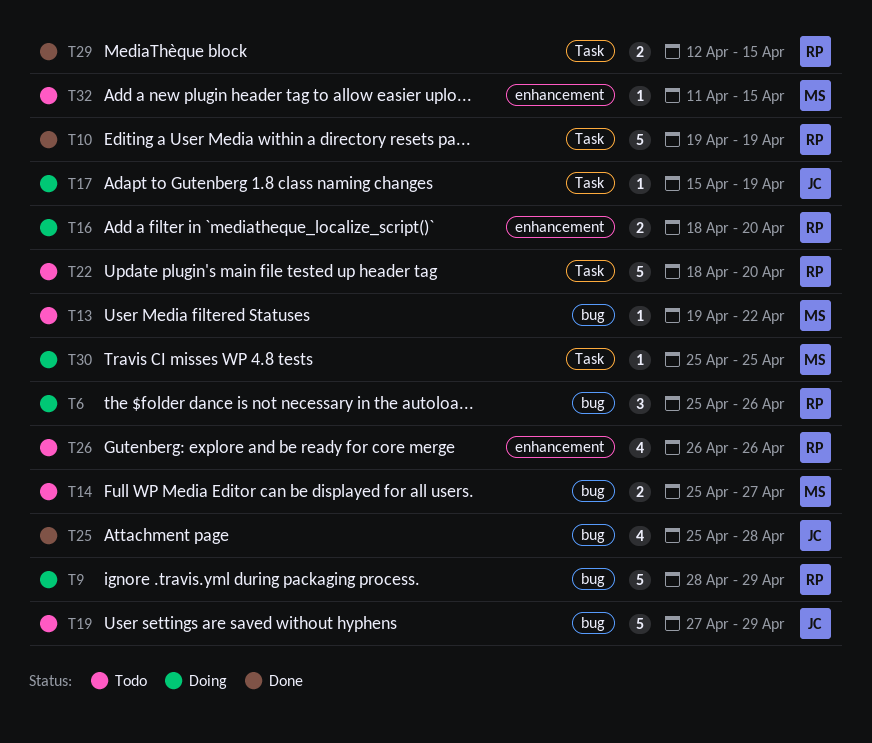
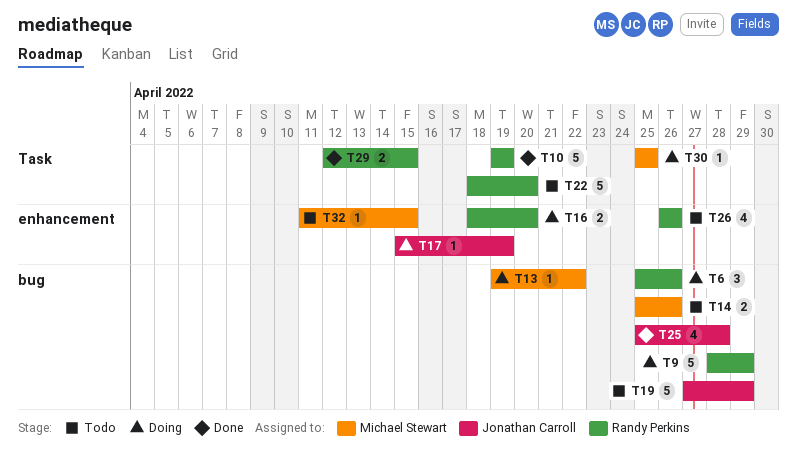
T13, status: Todo -> Doing
T14, due: Apr 27 -> Apr 26
T17, label: Task -> enhancement

